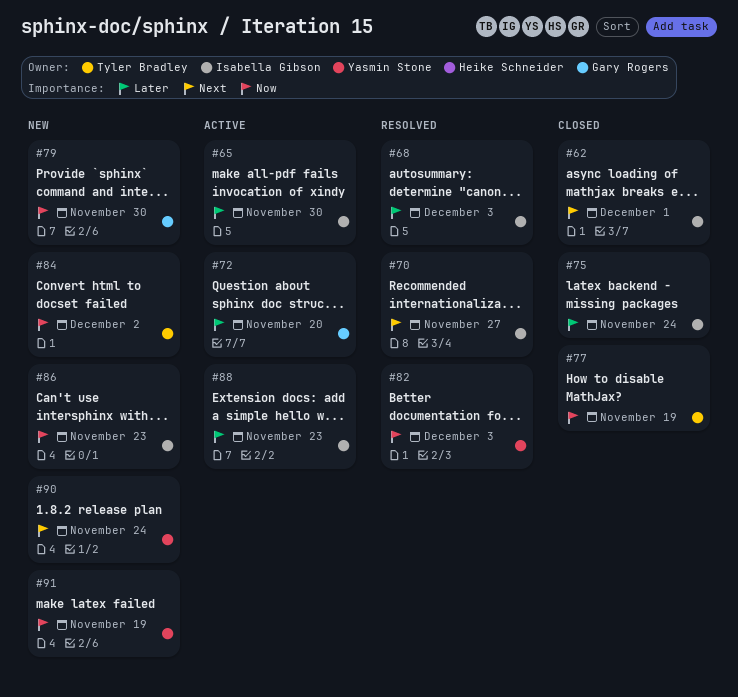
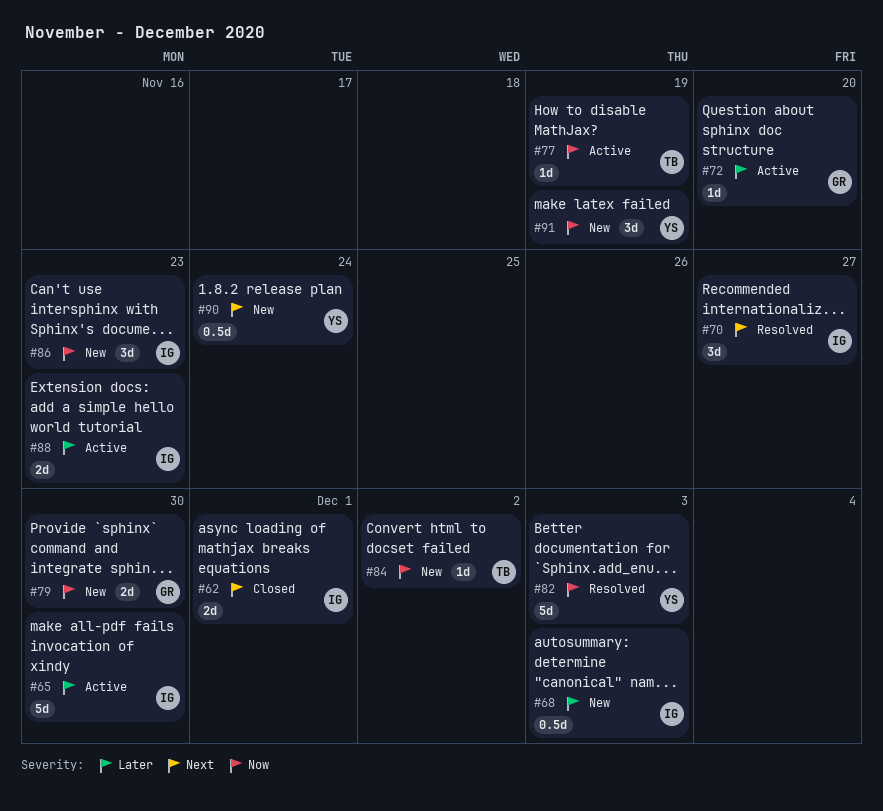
#68, status: Resolved -> New
#75: present -> none
#77, status: Closed -> Active

